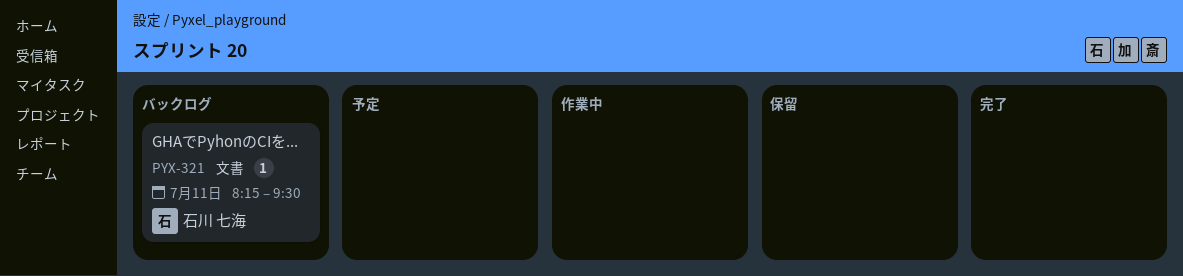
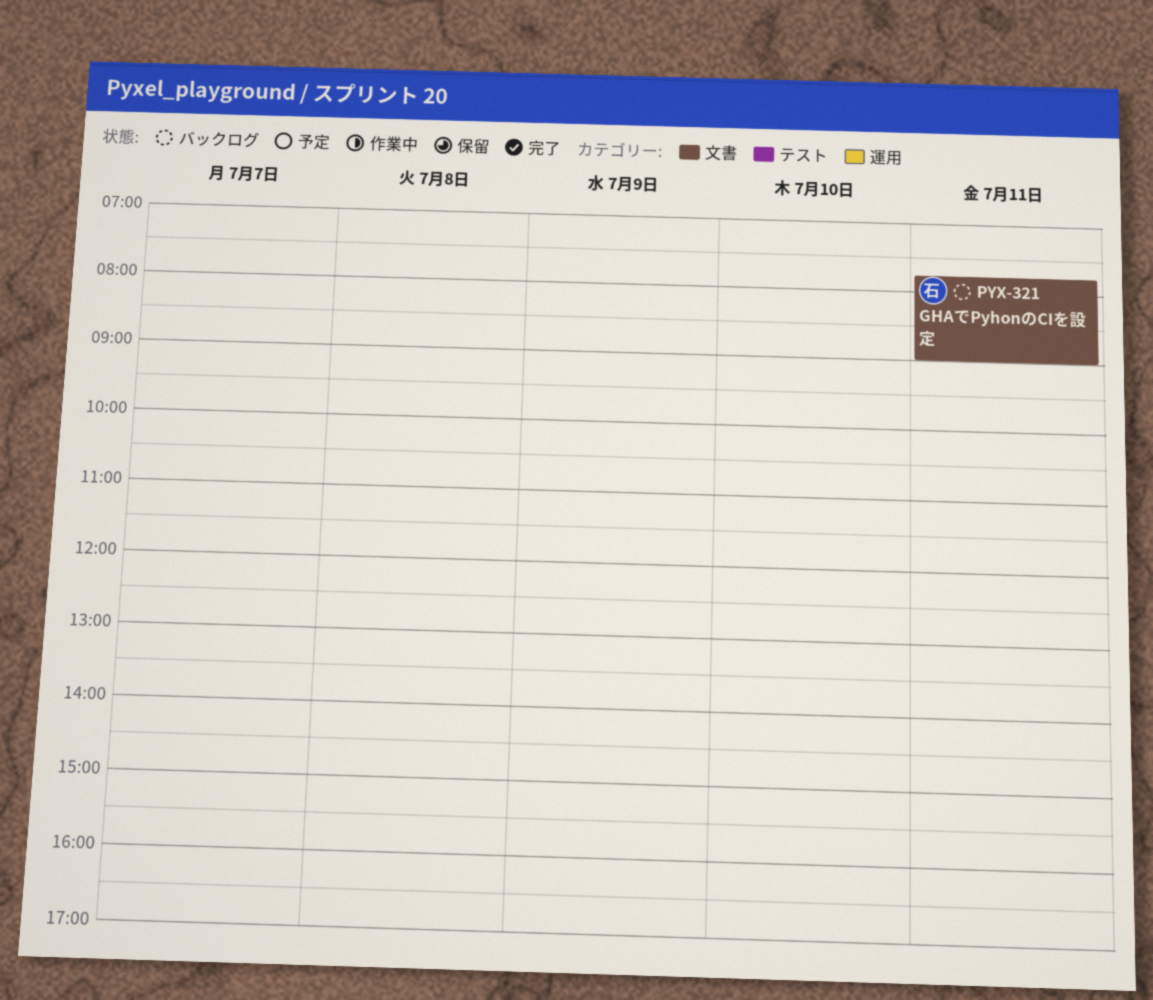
PYX-321, begins: 08:15 -> 07:45
PYX-321, ends: 09:30 -> 09:00

